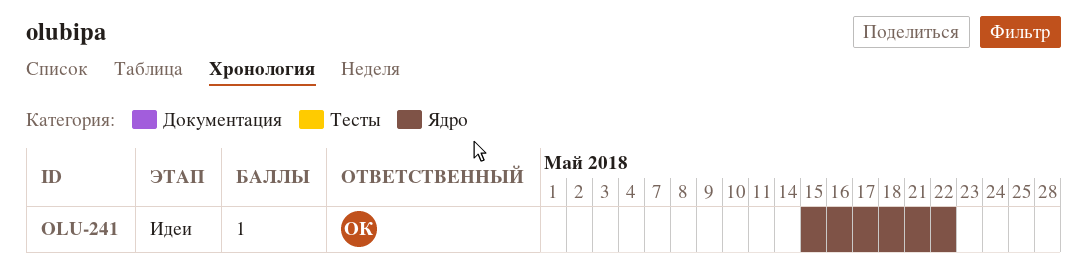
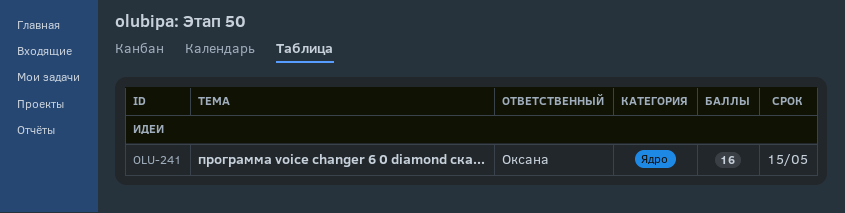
OLU-241, estimate: 1 -> 16
OLU-241, due: May 22 -> May 15

